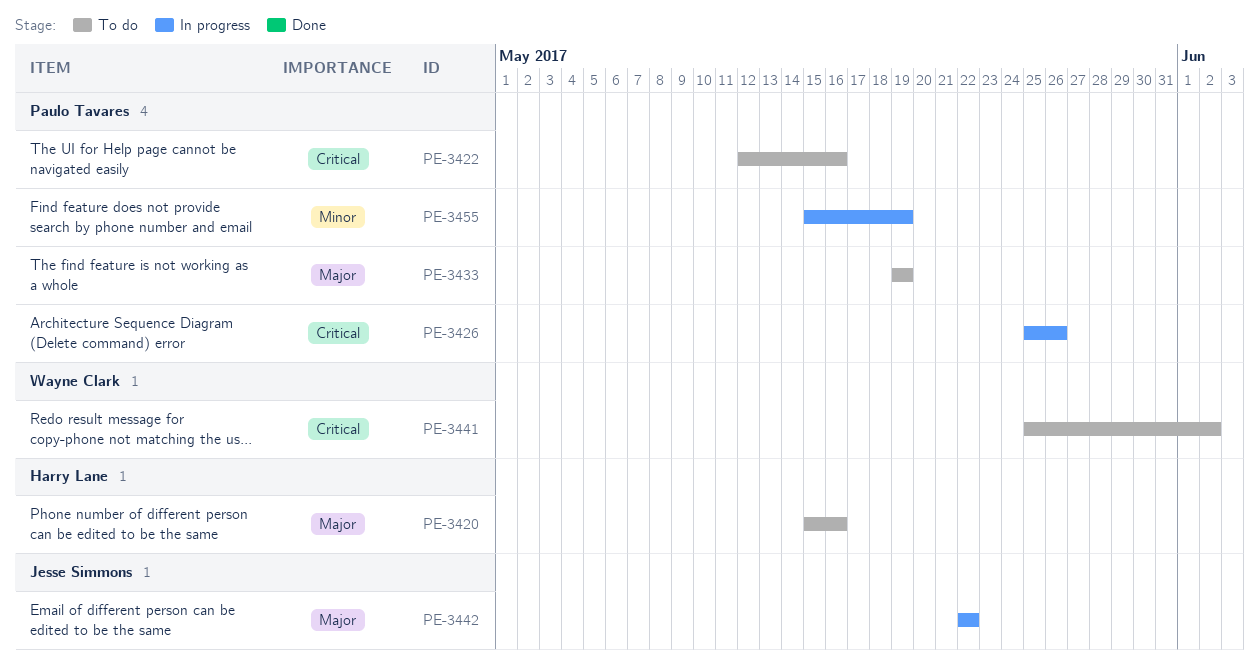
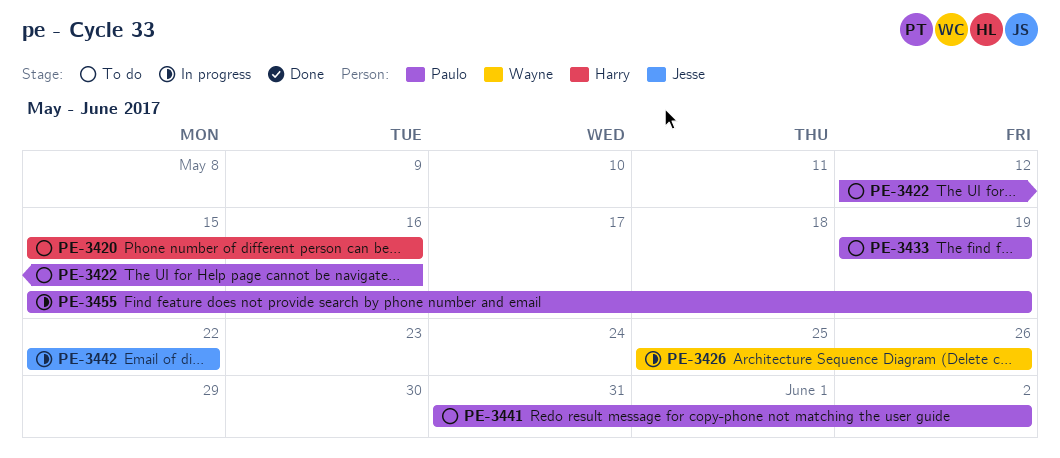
PE-3426, owner: Paulo Tavares -> Wayne Clark
PE-3441, owner: Wayne Clark -> Paulo Tavares
PE-3441, start: May 25 -> May 31

